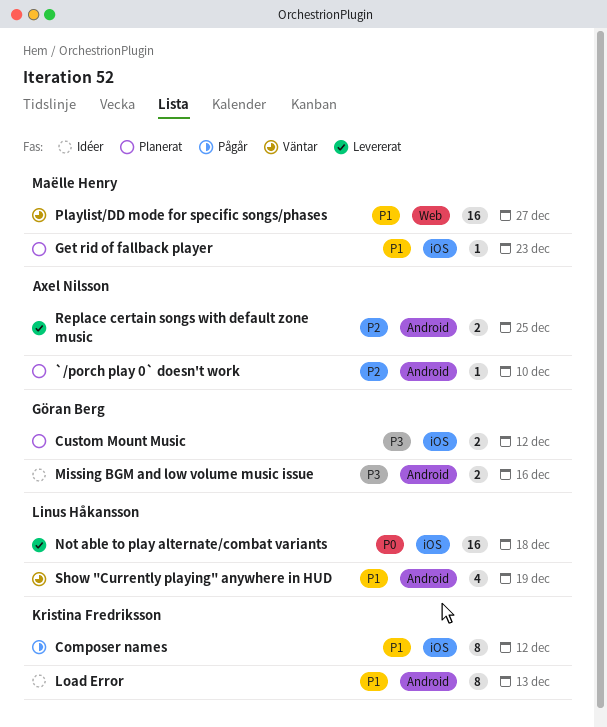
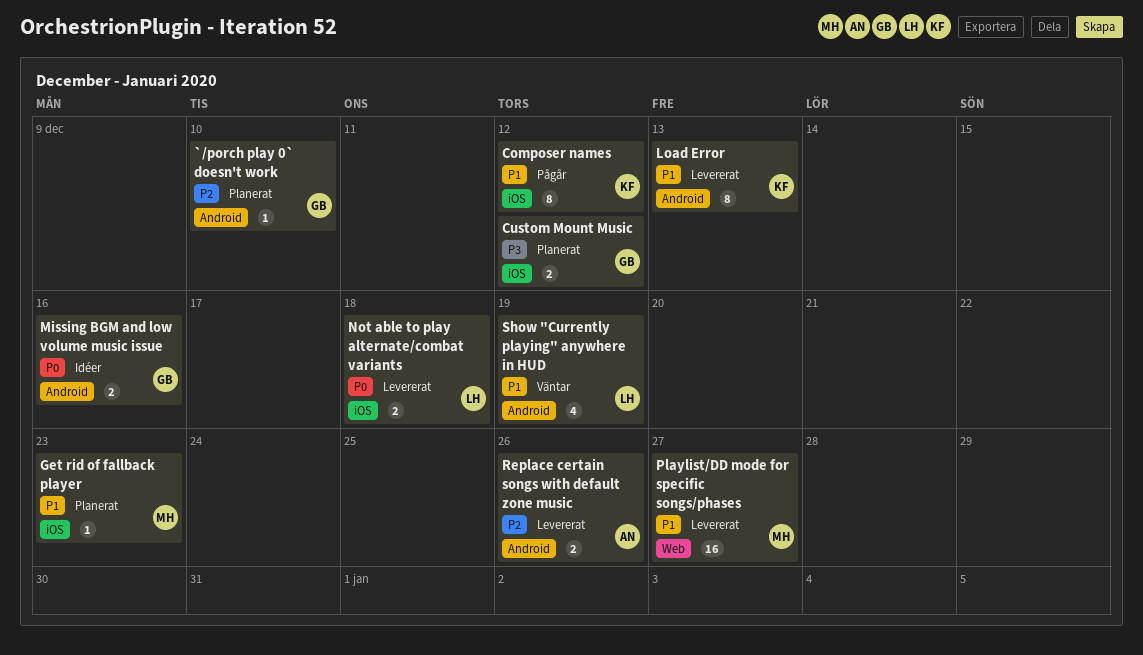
`/porch play 0` doesn't work, owner: Axel Nilsson -> Göran Berg
Load Error, status: Idéer -> Levererat
Missing BGM and low volume music issue, priority: P3 -> P0
Not able to play alternate/combat variants, estimate: 16 -> 2
Playlist/DD mode for specific songs/phases, status: Väntar -> Levererat
Replace certain songs with default zone music, due: Dec 25 -> Dec 26

